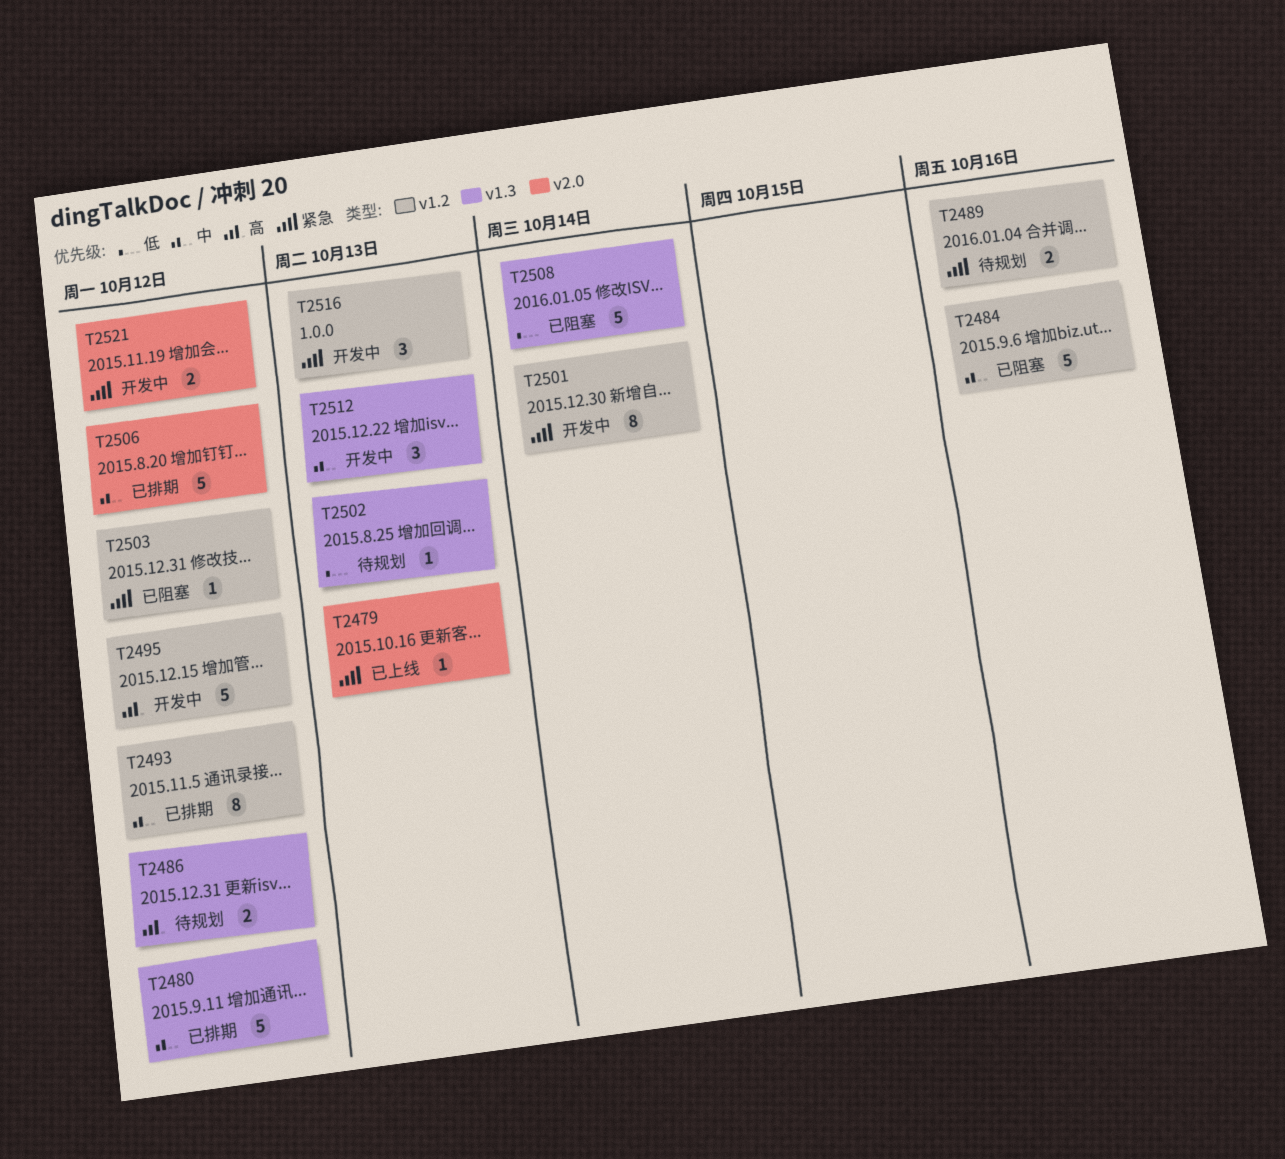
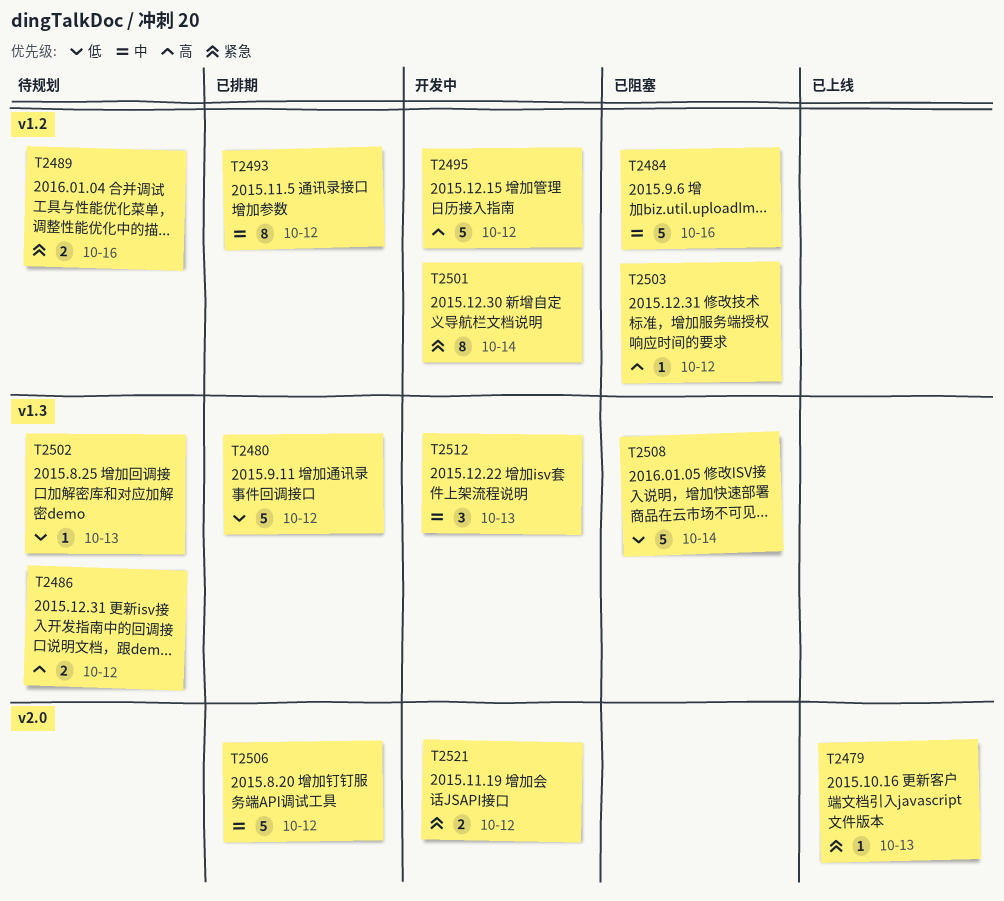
T2480, priority: 中 -> 低
T2503, priority: 紧急 -> 高
T2516: present -> none

